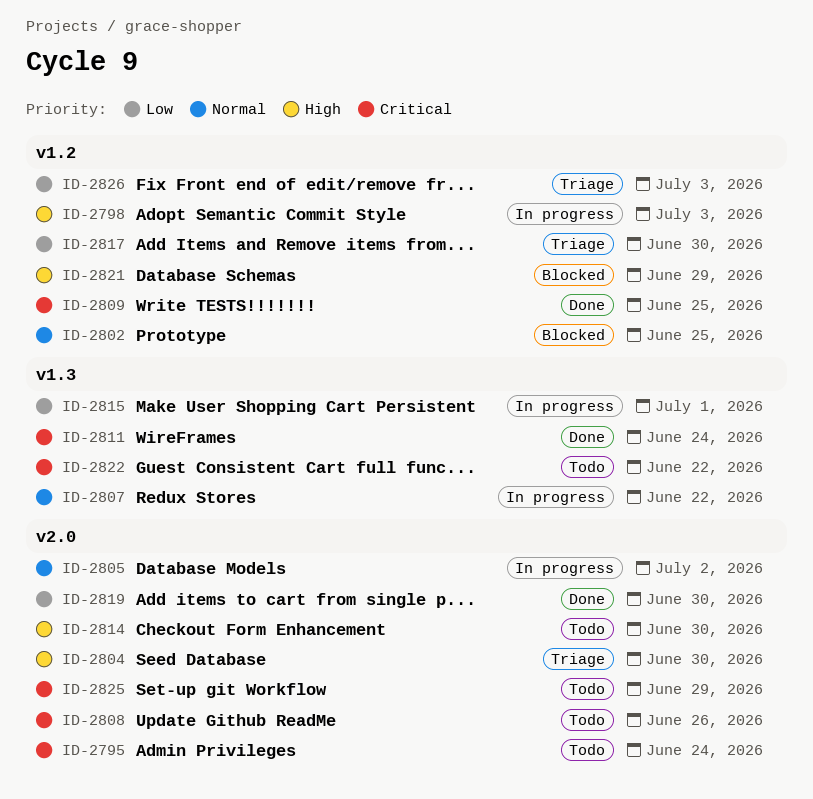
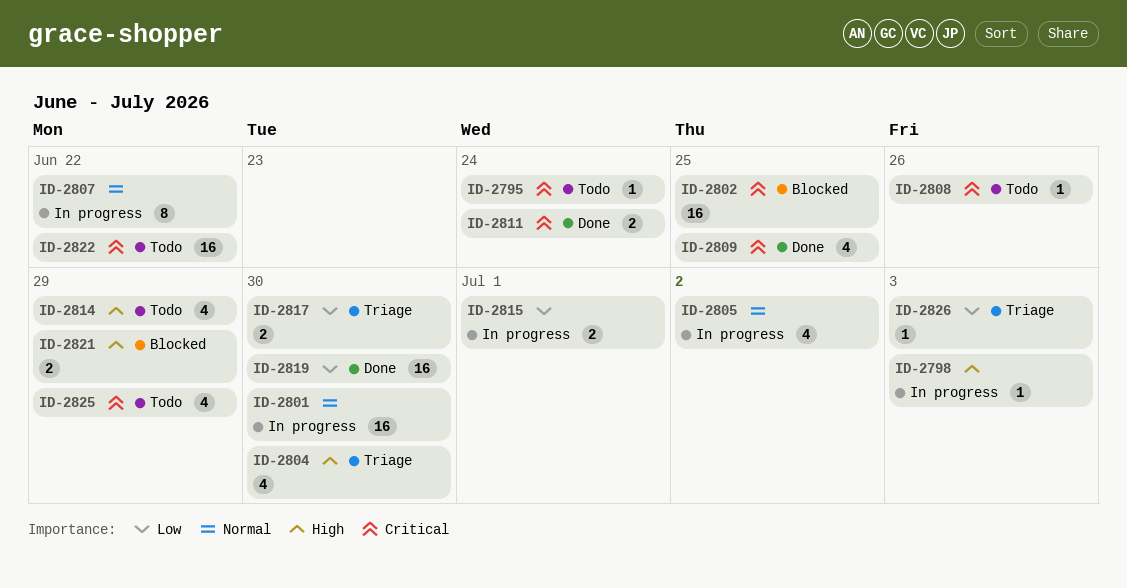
ID-2801: none -> present
ID-2802, priority: Normal -> Critical
ID-2814, due: Jun 30 -> Jun 29

